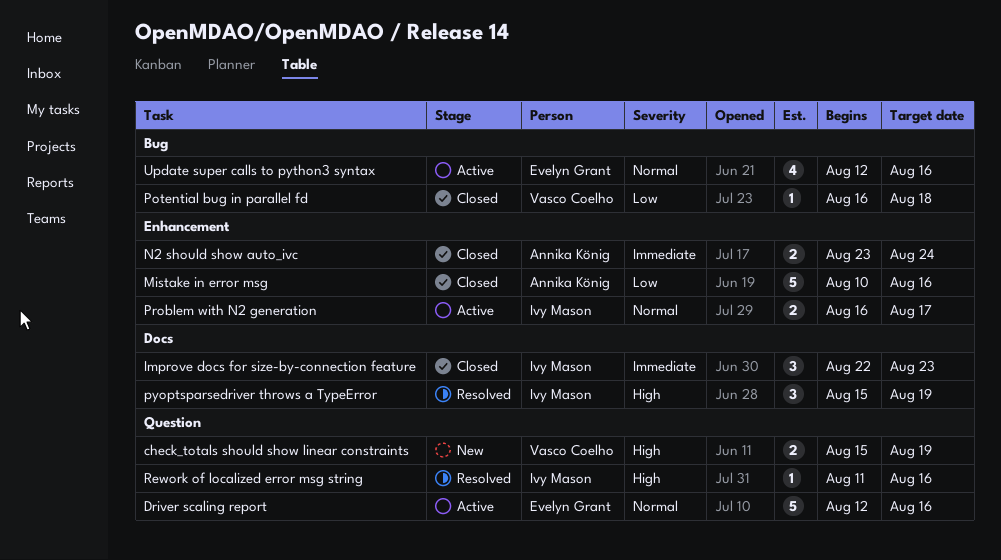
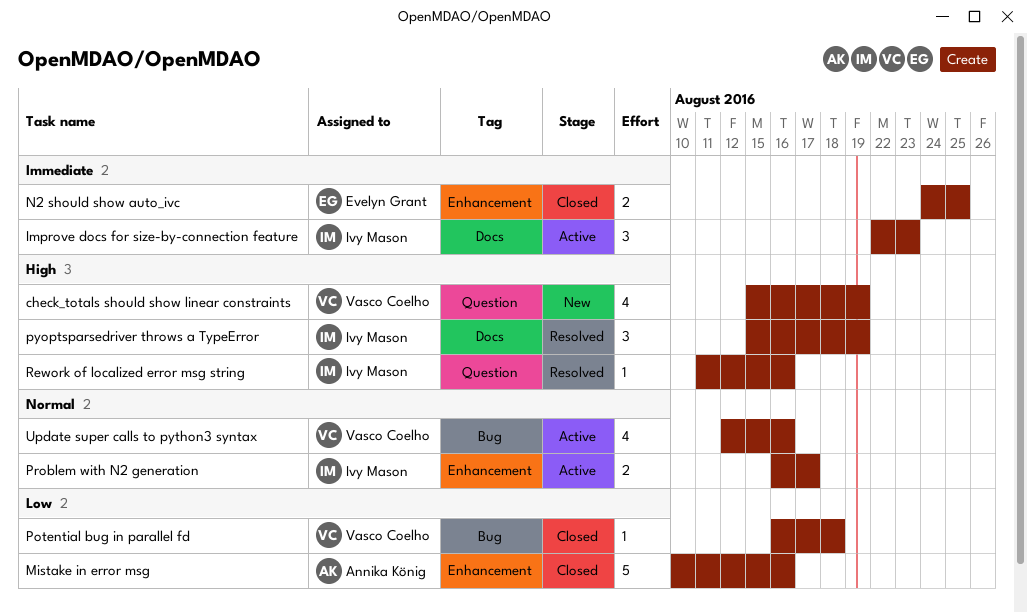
check_totals should show linear constraints, estimate: 2 -> 4
Driver scaling report: present -> none
Improve docs for size-by-connection feature, status: Closed -> Active
N2 should show auto_ivc, owner: Annika König -> Evelyn Grant
N2 should show auto_ivc, start: Aug 23 -> Aug 24
N2 should show auto_ivc, due: Aug 24 -> Aug 25
Update super calls to python3 syntax, owner: Evelyn Grant -> Vasco Coelho

